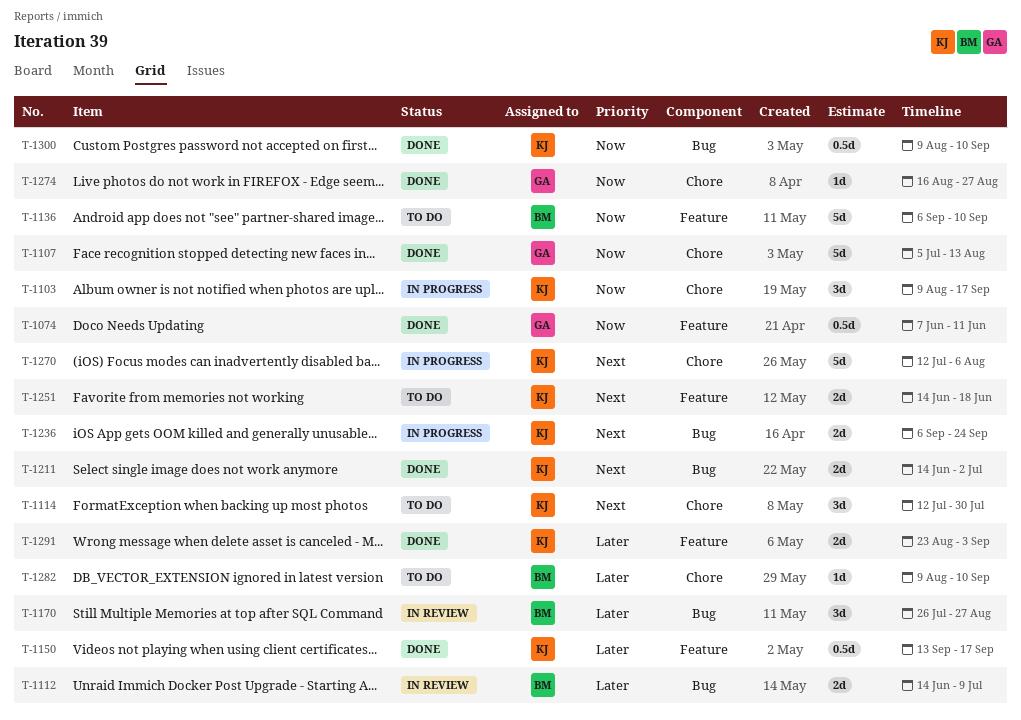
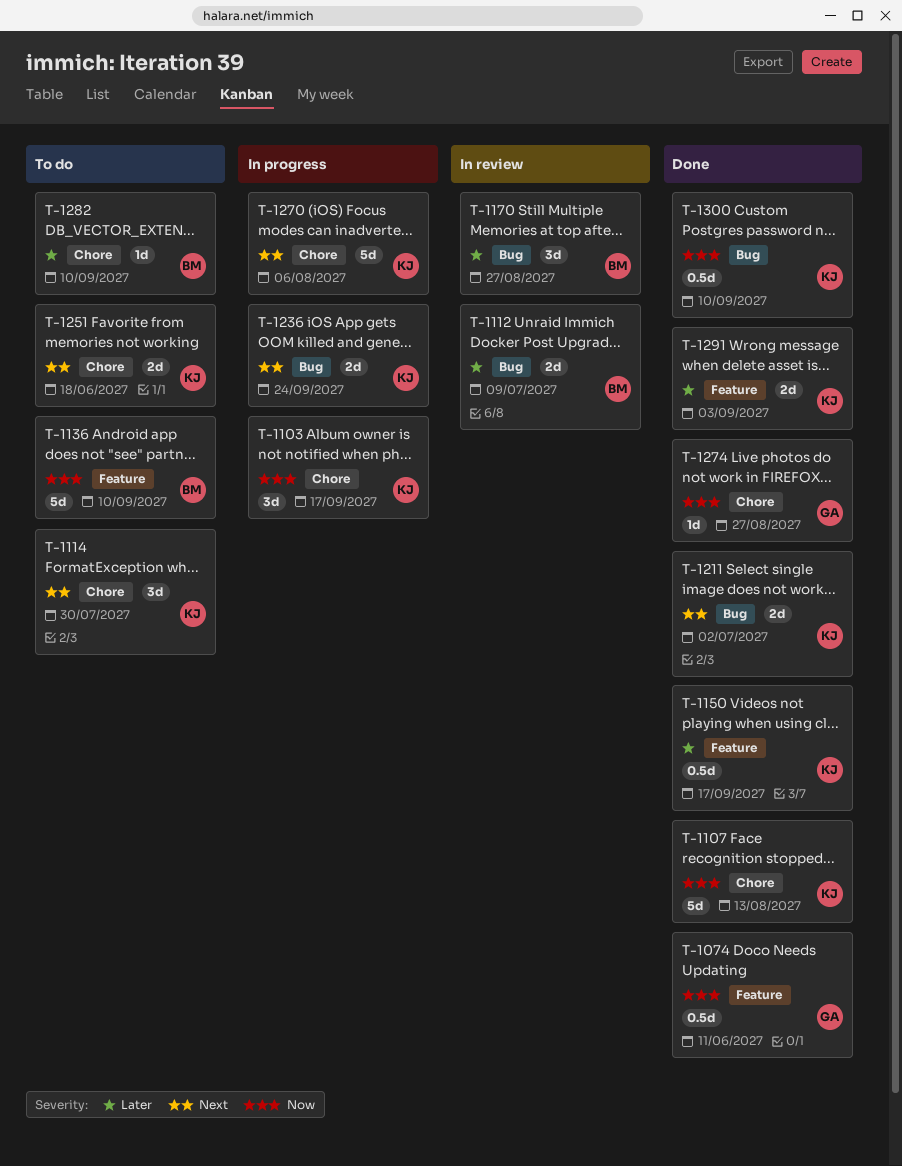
T-1107, owner: GA -> KJ
T-1251, label: Feature -> Chore

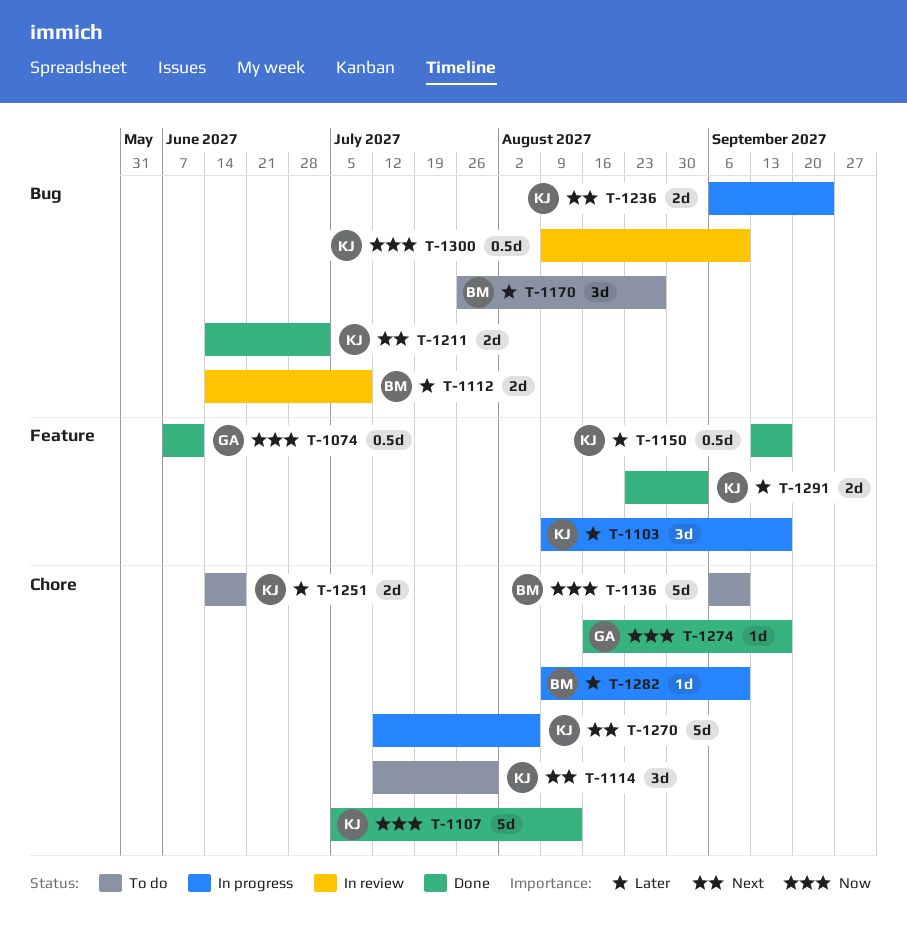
T-1103, priority: Now -> Later
T-1103, label: Chore -> Feature
T-1136, label: Feature -> Chore
T-1170, status: In review -> To do
T-1251, priority: Next -> Later
T-1274, due: Aug 27 -> Sep 17
T-1282, status: To do -> In progress
T-1300, status: Done -> In review

